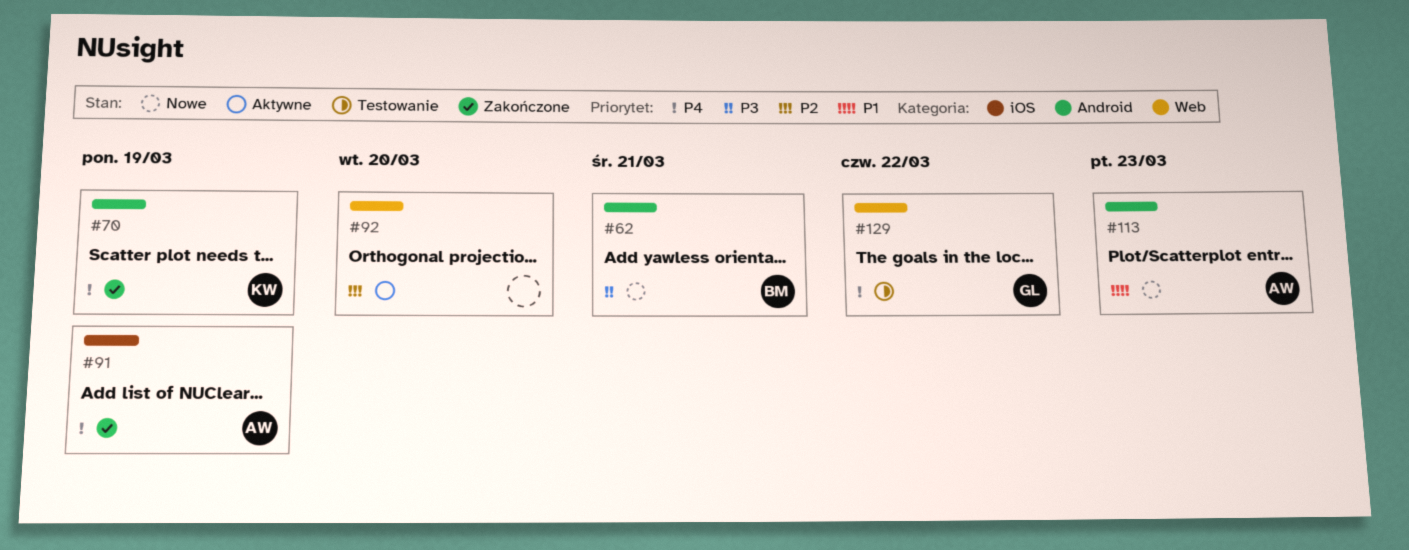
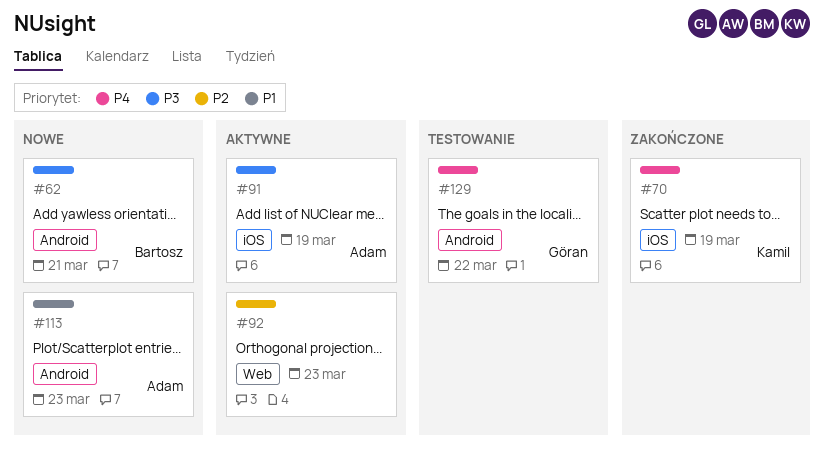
#70, label: Android -> iOS
#91, status: Zakończone -> Aktywne
#91, priority: P4 -> P3
#92, due: Mar 20 -> Mar 23
#129, label: Web -> Android

